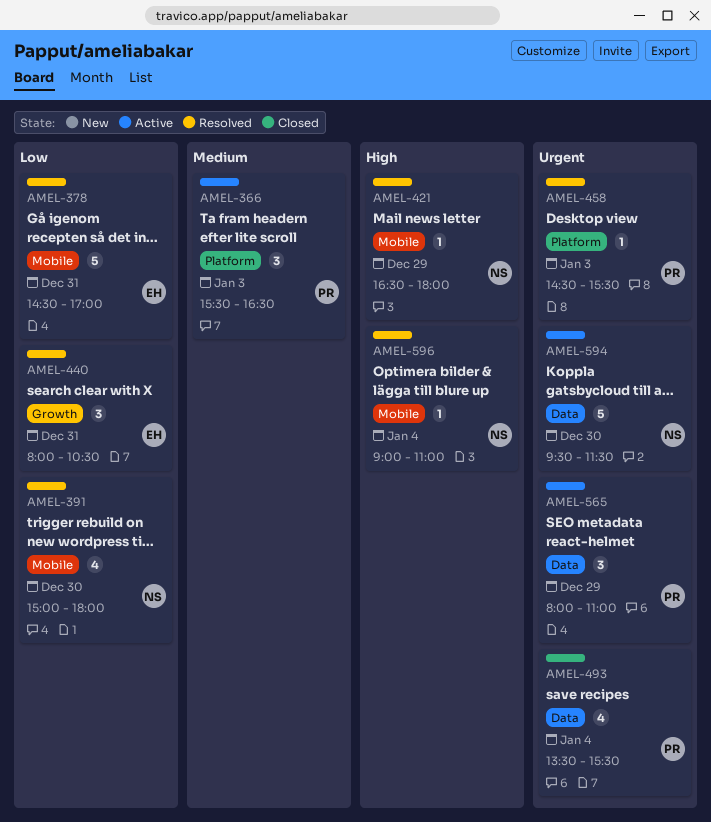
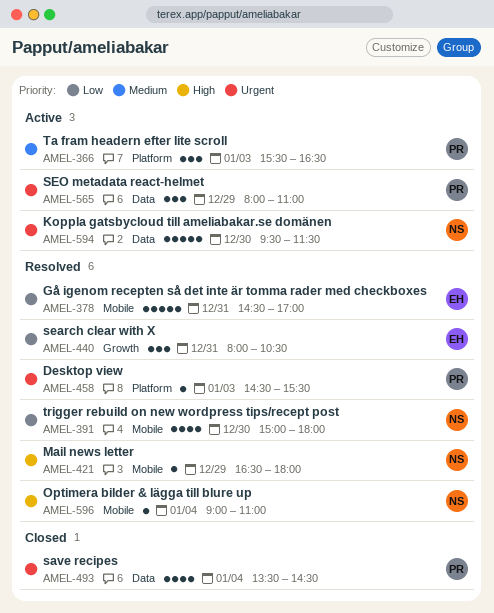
AMEL-493, ends: 15:30 -> 14:30

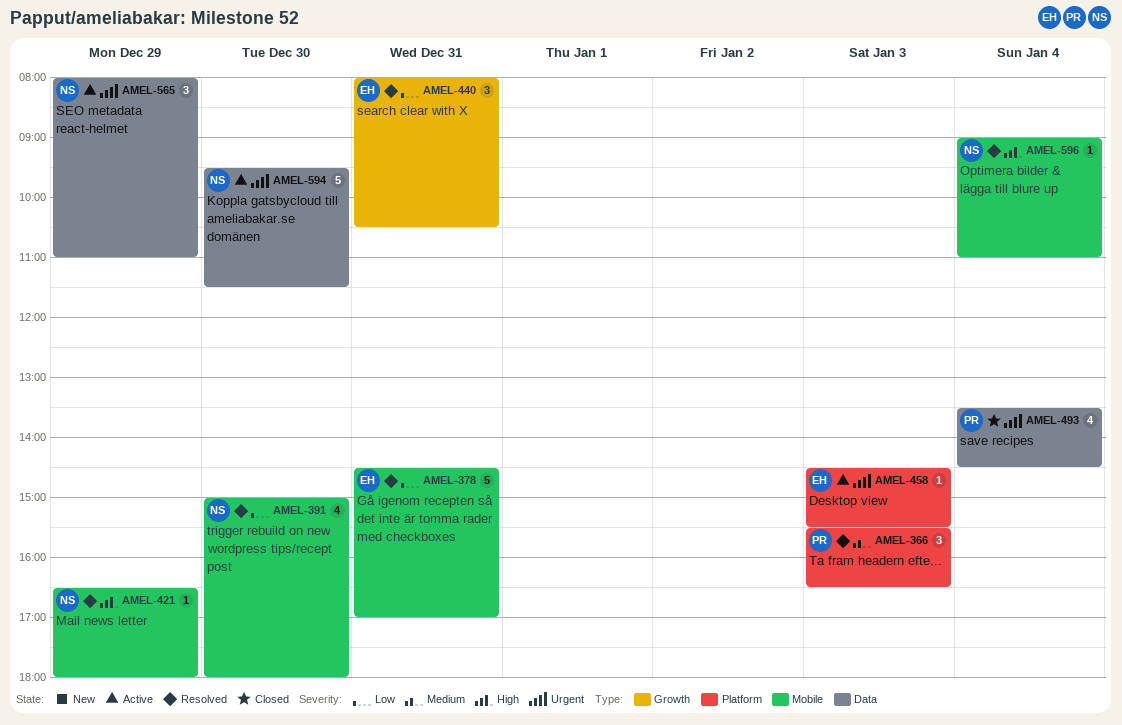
AMEL-366, status: Active -> Resolved
AMEL-458, status: Resolved -> Active
AMEL-458, owner: PR -> EH
AMEL-565, owner: PR -> NS

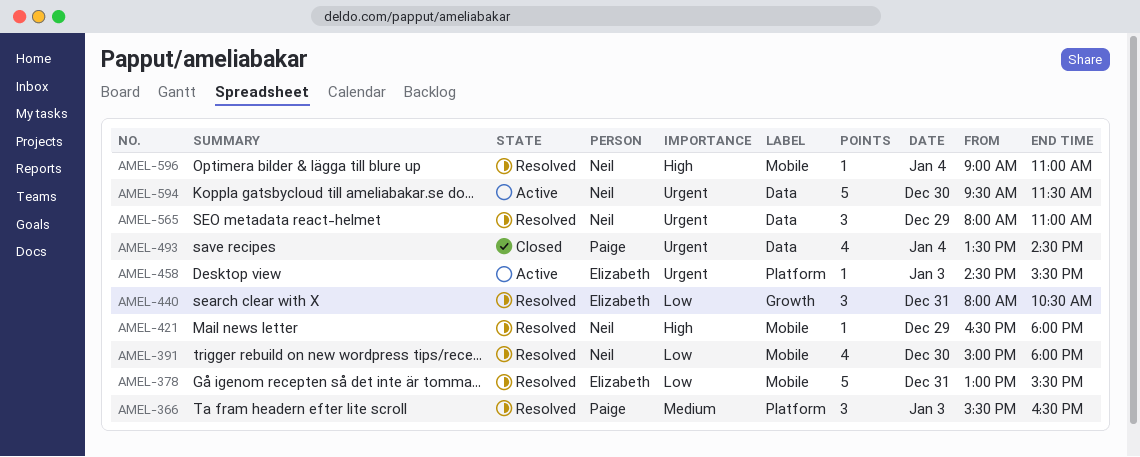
AMEL-378, begins: 14:30 -> 13:00
AMEL-378, ends: 17:00 -> 15:30
AMEL-565, status: Active -> Resolved

